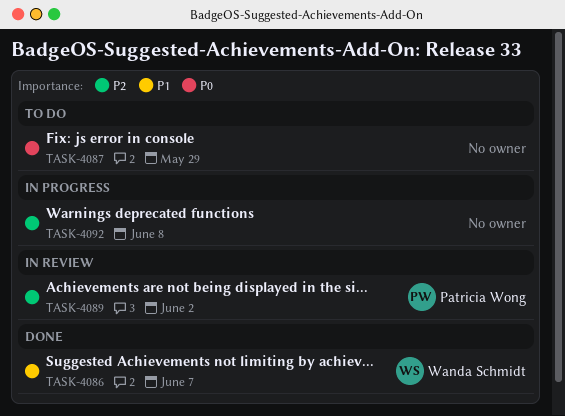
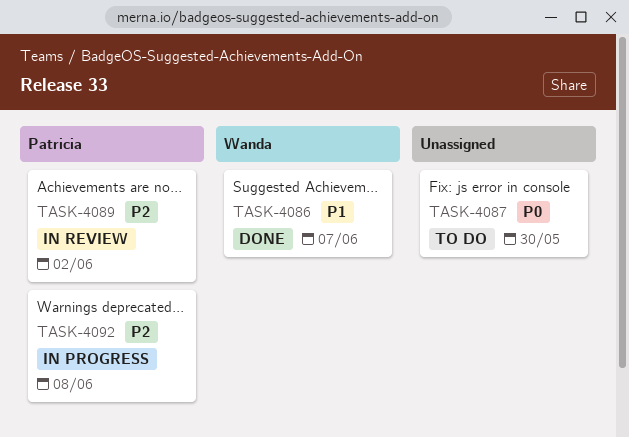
TASK-4087, due: May 29 -> May 30
TASK-4092, owner: none -> Patricia Wong

